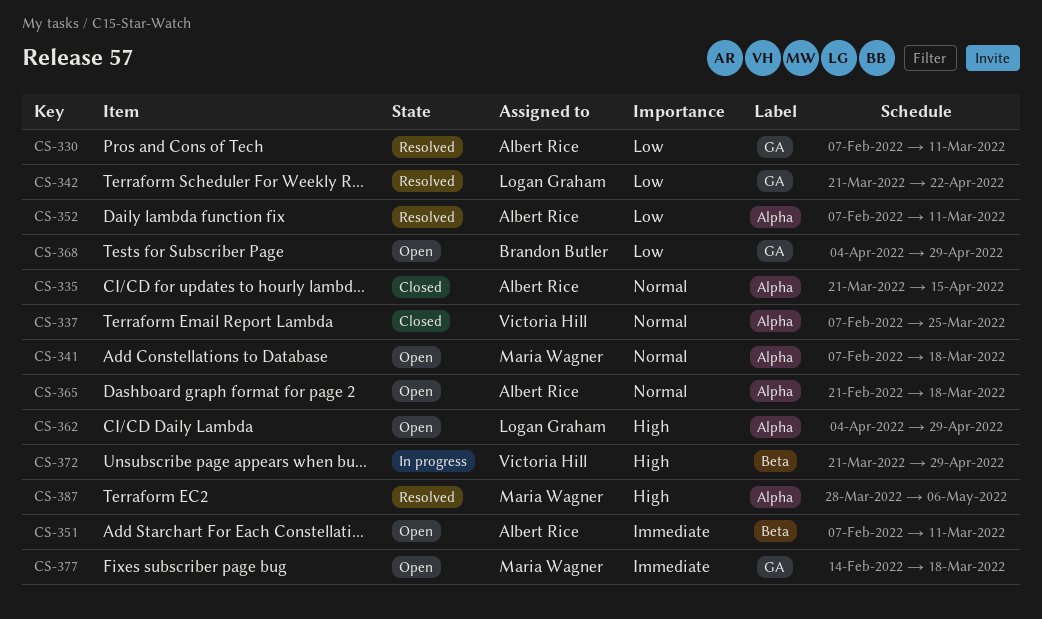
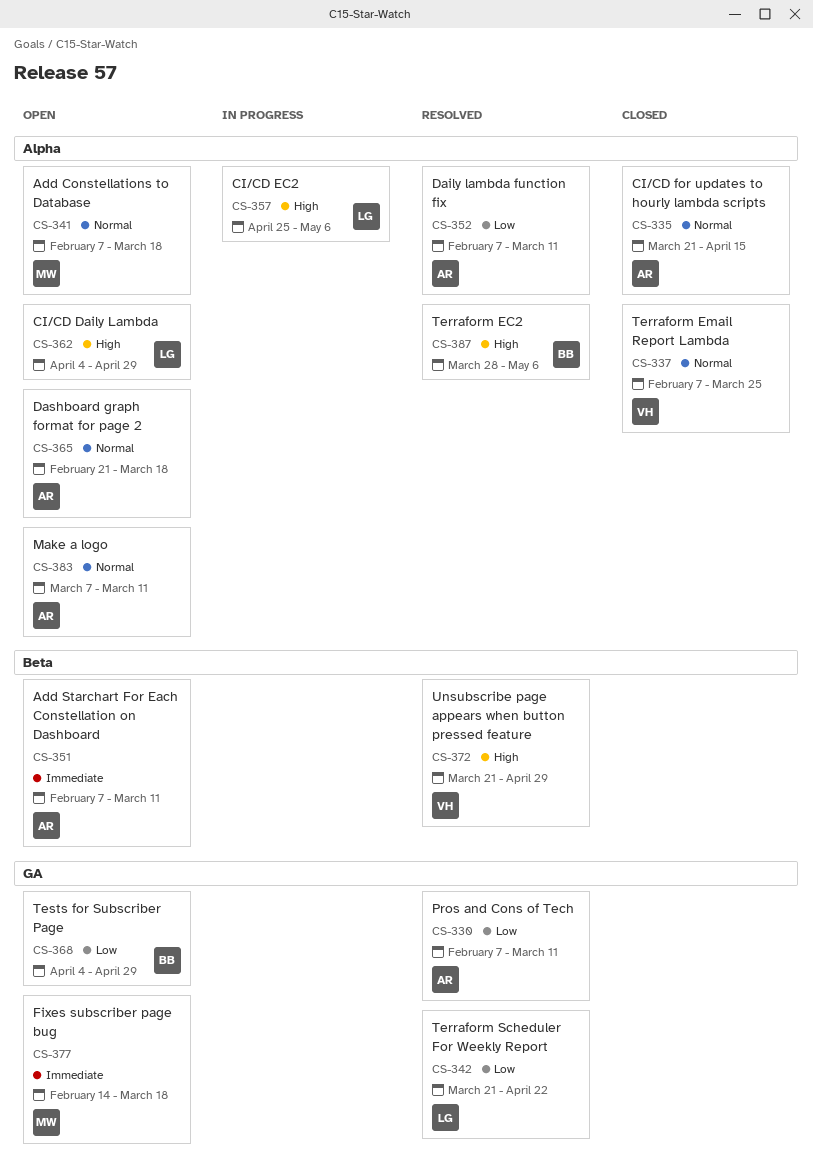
CS-357: none -> present
CS-372, status: In progress -> Resolved
CS-383: none -> present
CS-387, owner: Maria Wagner -> Brandon Butler

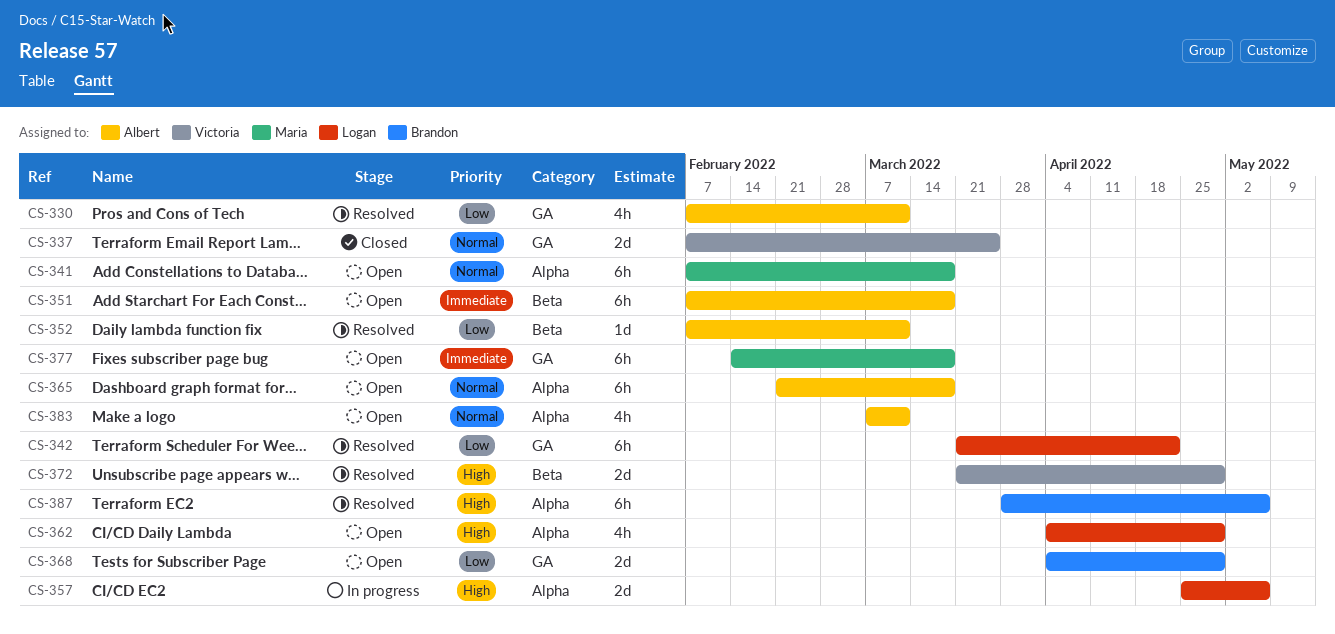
CS-335: present -> none
CS-337, label: Alpha -> GA
CS-351, due: Mar 11 -> Mar 18
CS-352, label: Alpha -> Beta

